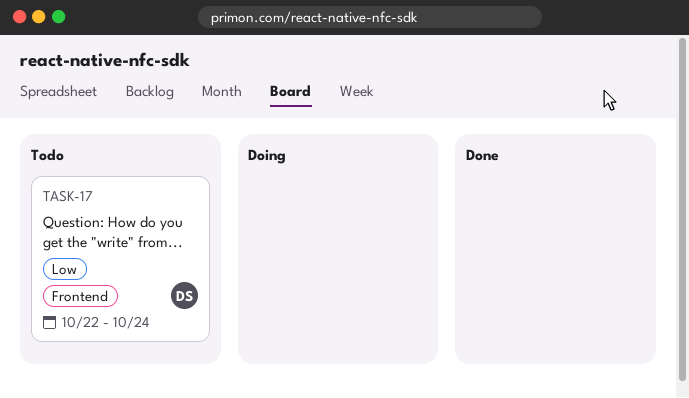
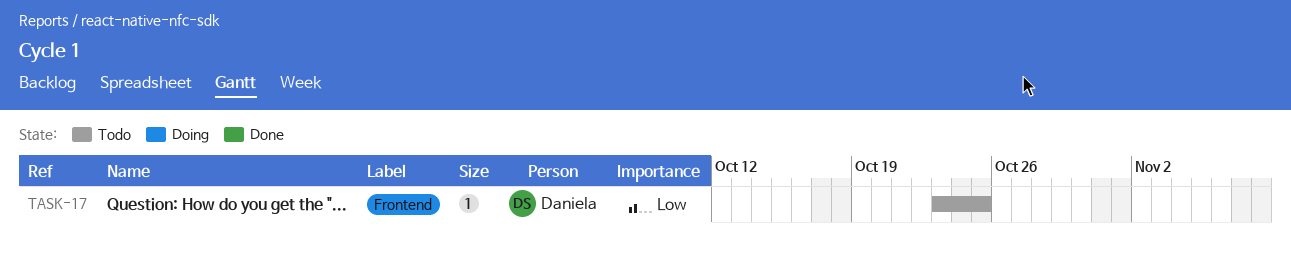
TASK-17, start: Oct 22 -> Oct 23
TASK-17, due: Oct 24 -> Oct 25

